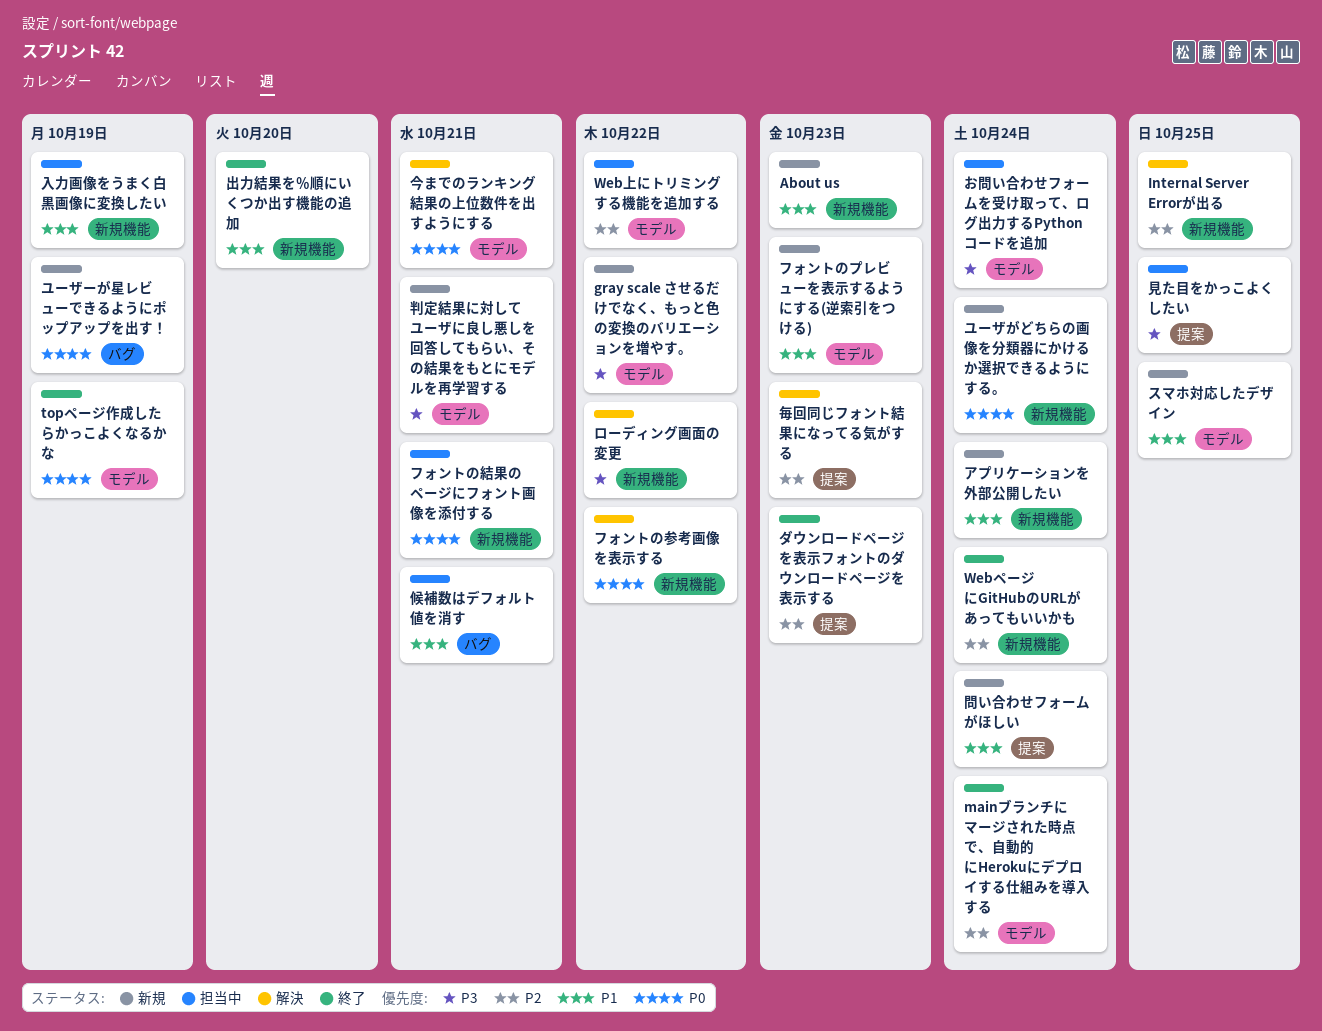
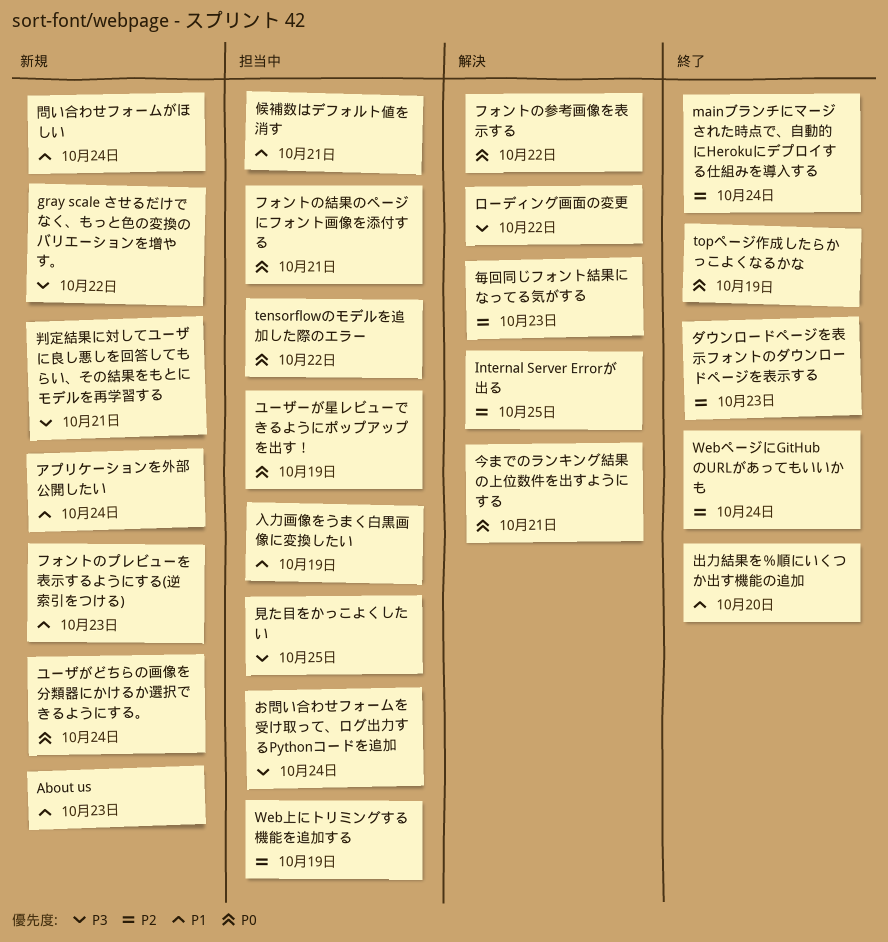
tensorflowのモデルを追加した際のエラー: none -> present
Web上にトリミングする機能を追加する, due: Oct 22 -> Oct 19
スマホ対応したデザイン: present -> none
ユーザーが星レビューできるようにポップアップを出す！, status: 新規 -> 担当中

